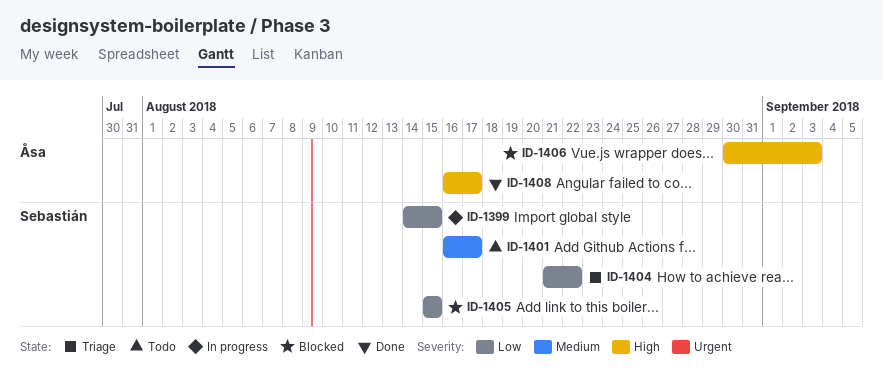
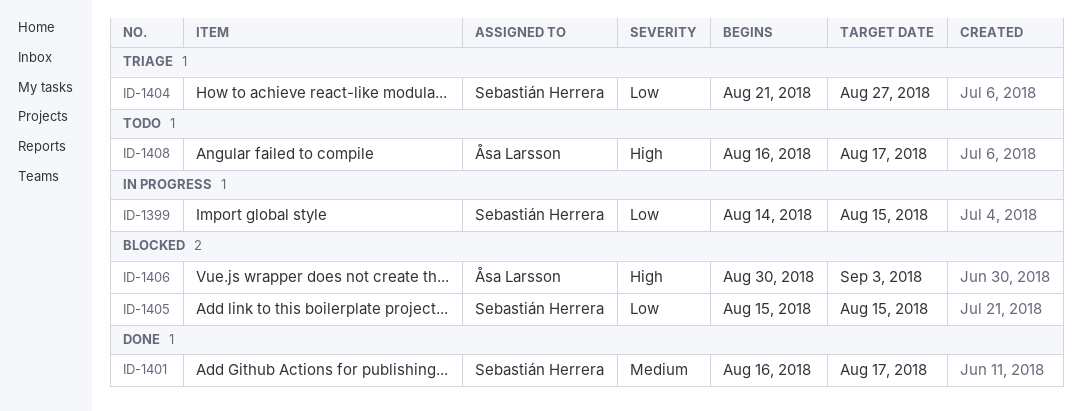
ID-1401, status: Todo -> Done
ID-1404, due: Aug 22 -> Aug 27
ID-1408, status: Done -> Todo

